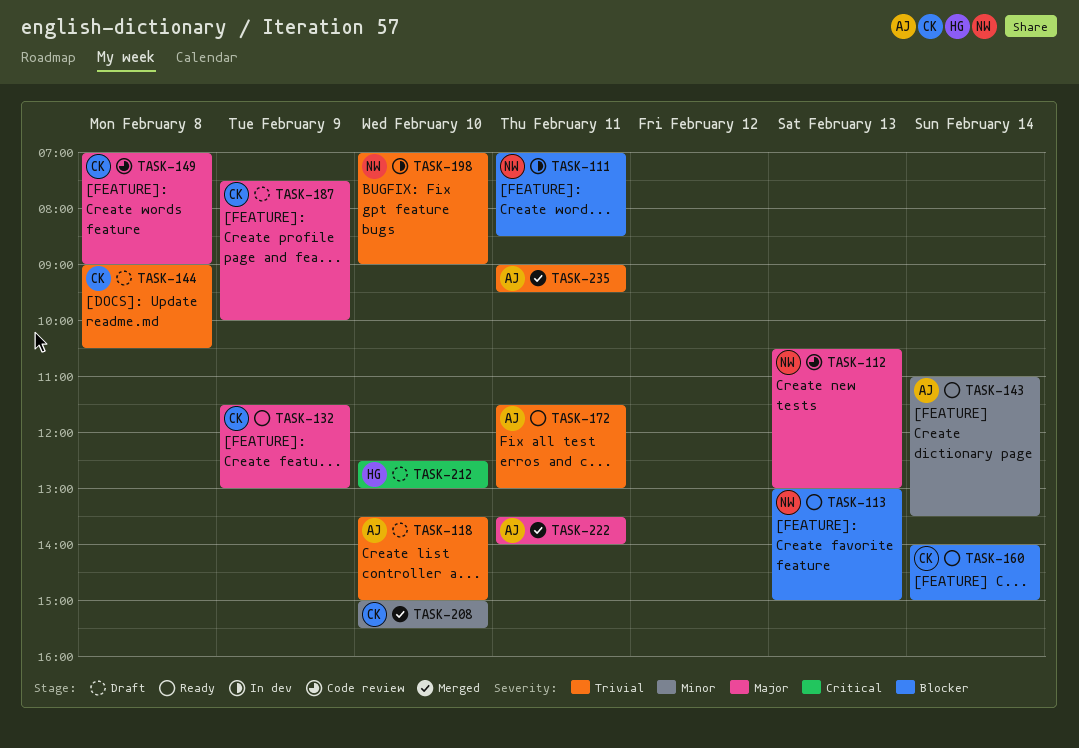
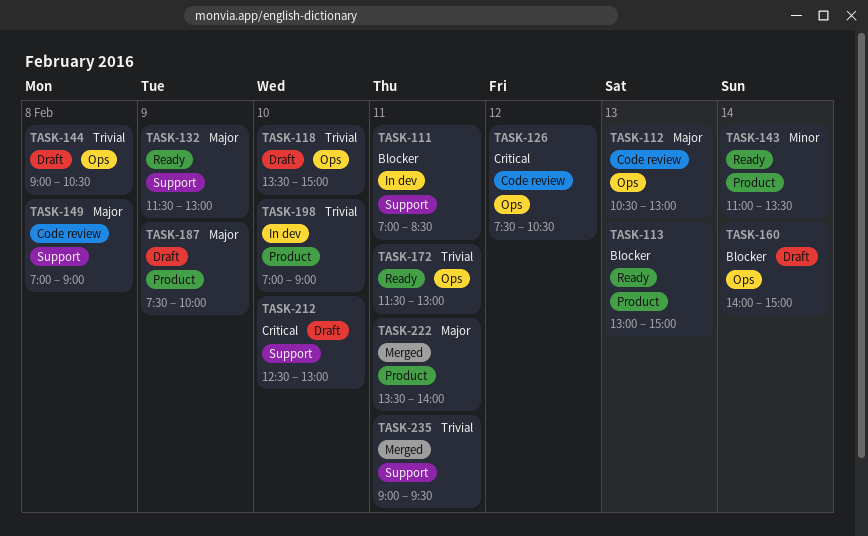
TASK-126: none -> present
TASK-160, status: Ready -> Draft
TASK-208: present -> none

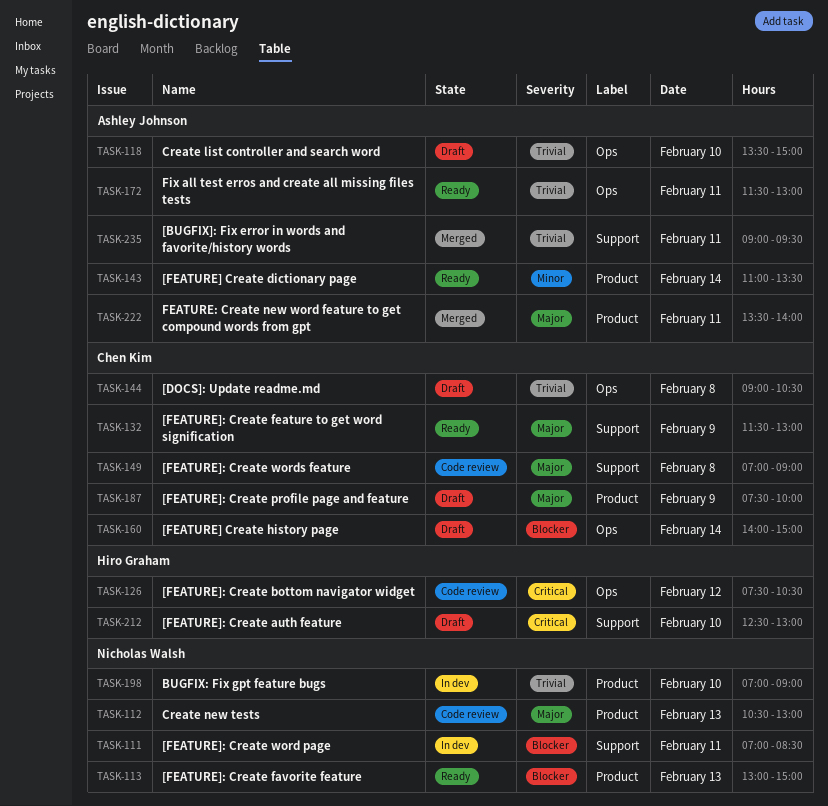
TASK-112, label: Ops -> Product

